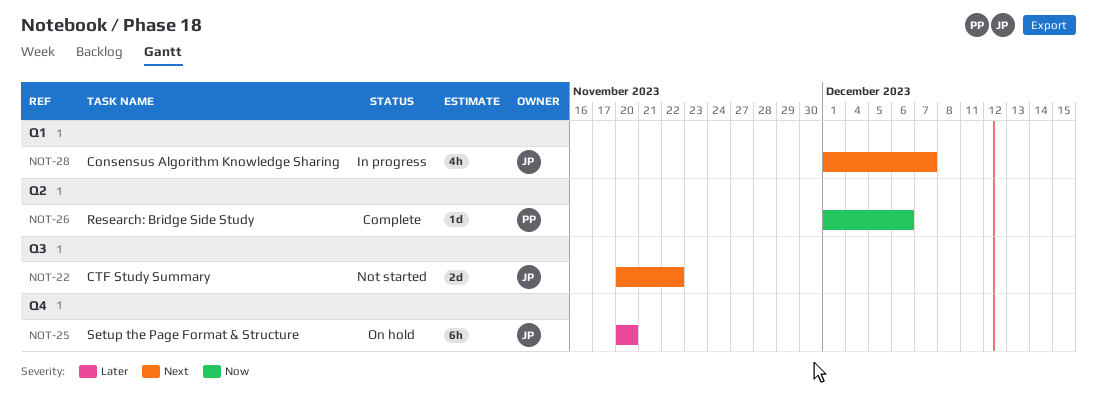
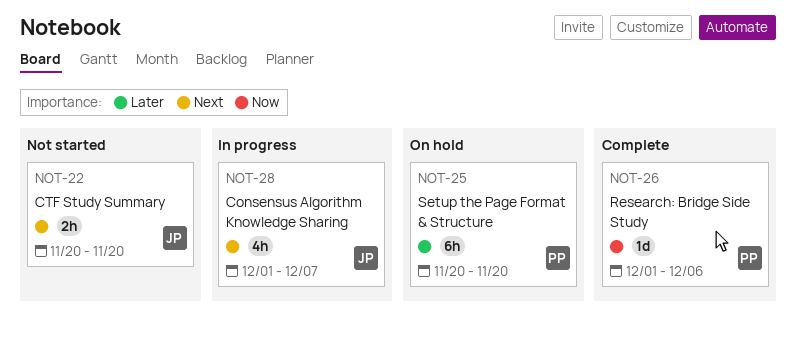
NOT-22, estimate: 2d -> 2h
NOT-22, due: Nov 22 -> Nov 20
NOT-25, owner: JP -> PP

